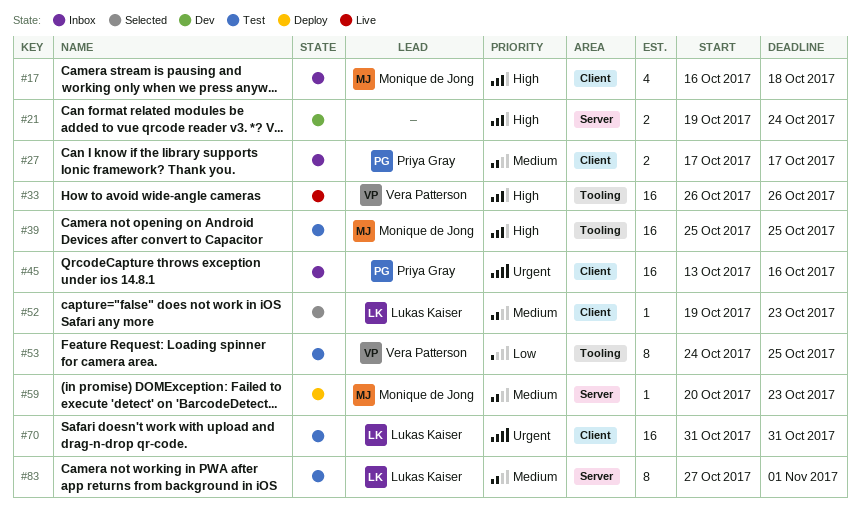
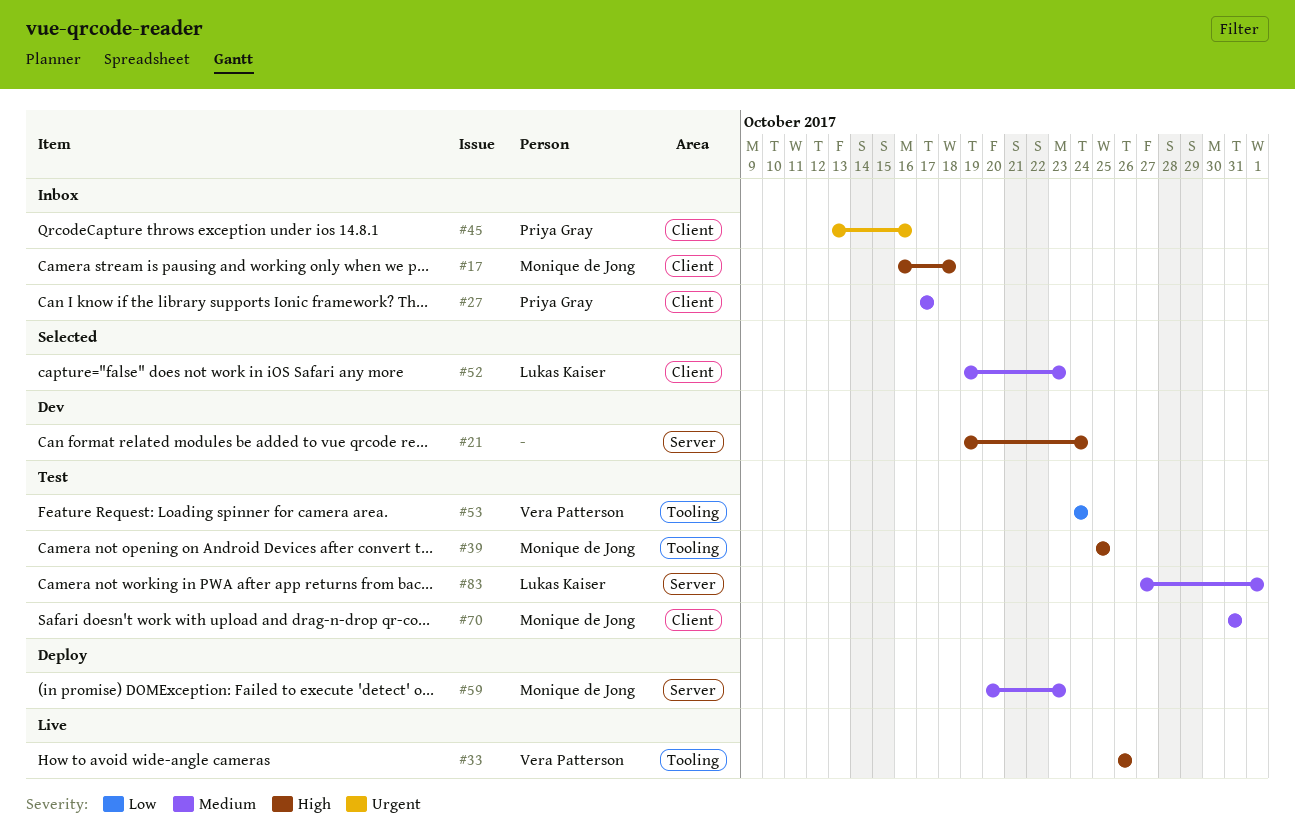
#53, due: Oct 25 -> Oct 24
#70, owner: Lukas Kaiser -> Monique de Jong
#70, priority: Urgent -> Medium

